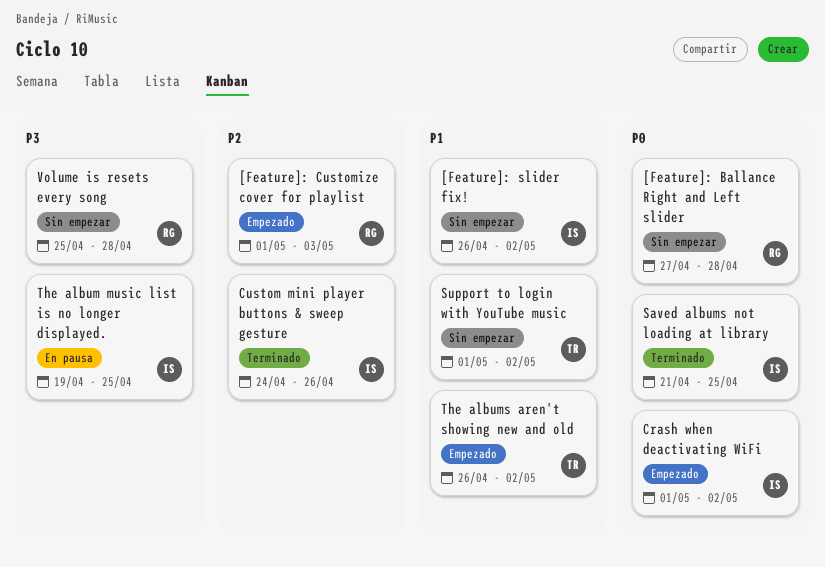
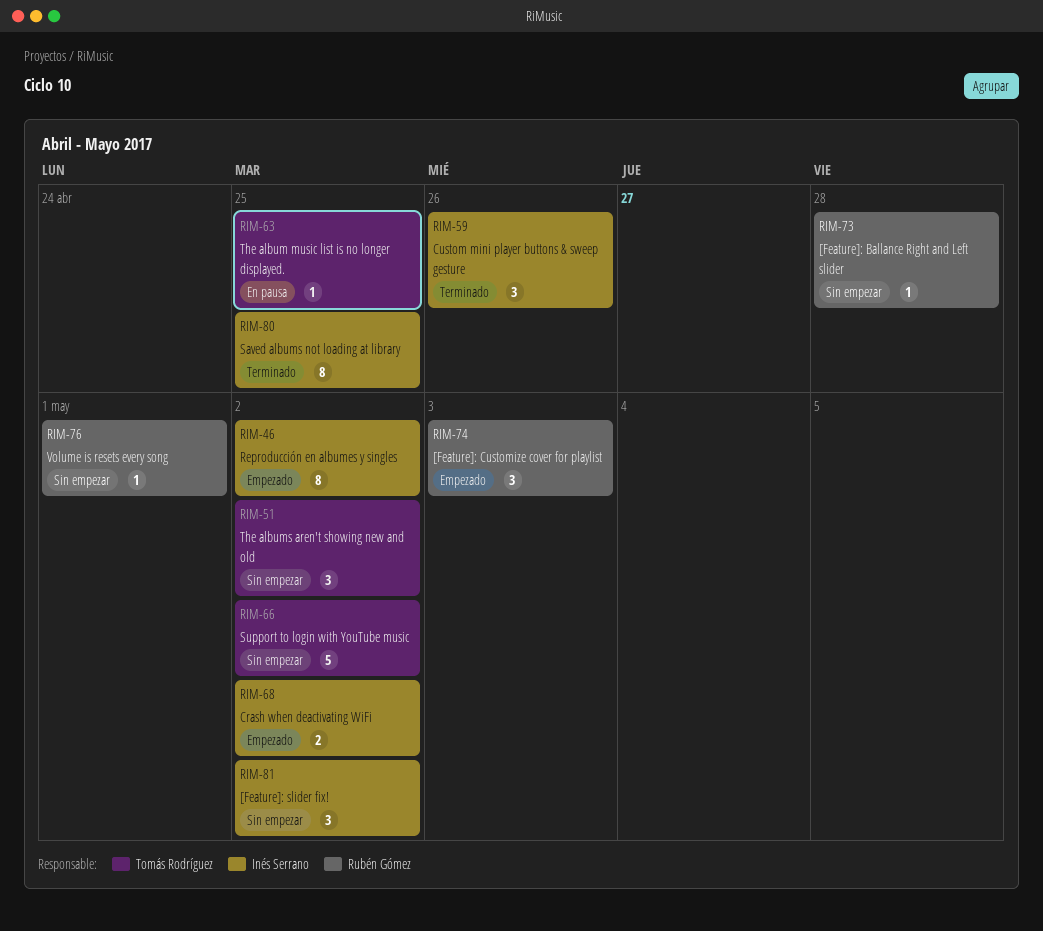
Reproducción en albumes y singles: none -> present
The album music list is no longer displayed., owner: Inés Serrano -> Tomás Rodríguez
The albums aren't showing new and old, status: Empezado -> Sin empezar
Volume is resets every song, due: Apr 28 -> May 1

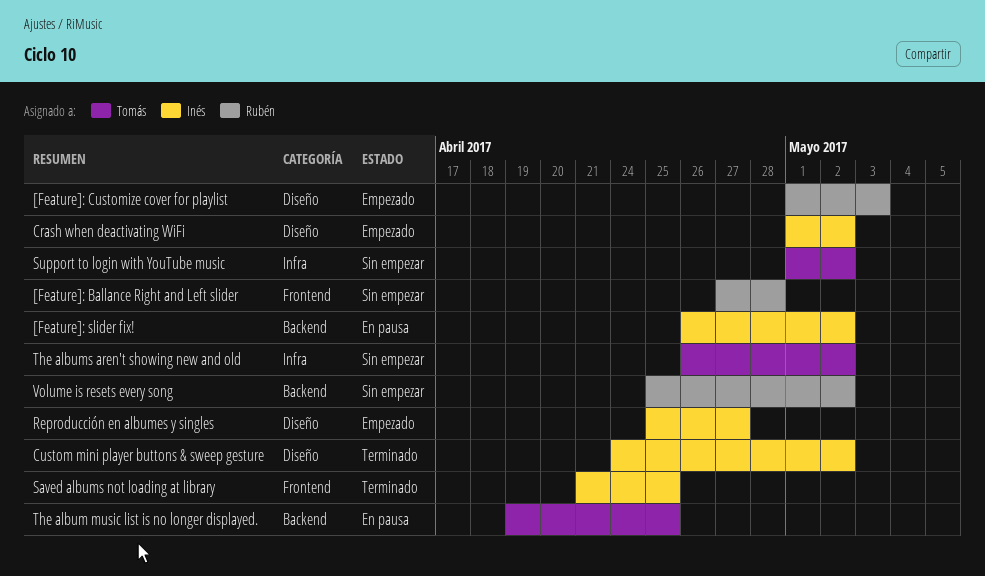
[Feature]: slider fix!, status: Sin empezar -> En pausa
Custom mini player buttons & sweep gesture, due: Apr 26 -> May 2
Reproducción en albumes y singles, due: May 2 -> Apr 27
Volume is resets every song, due: May 1 -> May 2

